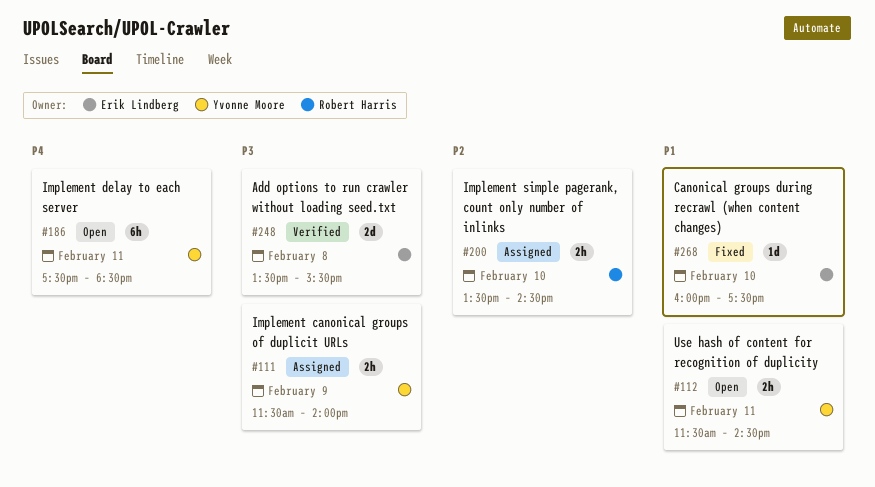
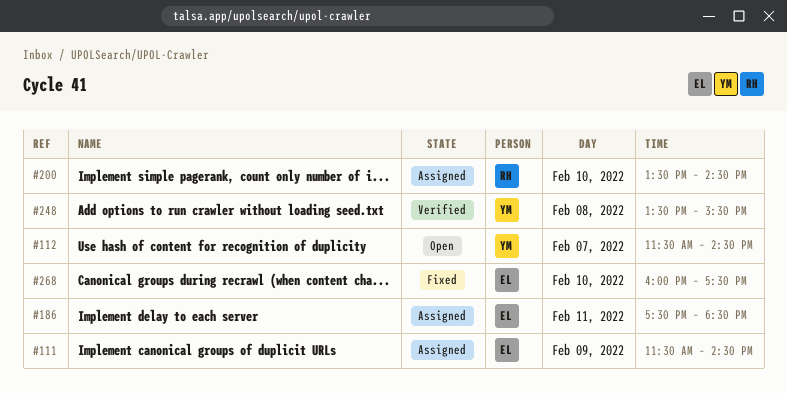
#111, owner: Yvonne Moore -> Erik Lindberg
#111, ends: 14:00 -> 14:30
#112, day: Feb 11 -> Feb 7
#186, status: Open -> Assigned
#186, owner: Yvonne Moore -> Erik Lindberg
#248, owner: Erik Lindberg -> Yvonne Moore

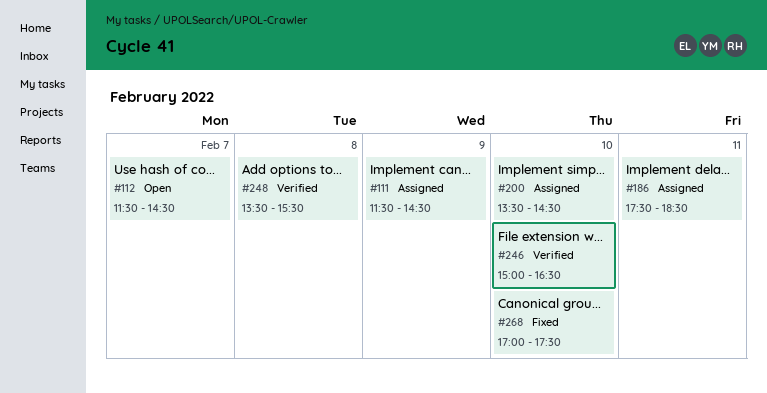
#246: none -> present
#268, begins: 16:00 -> 17:00

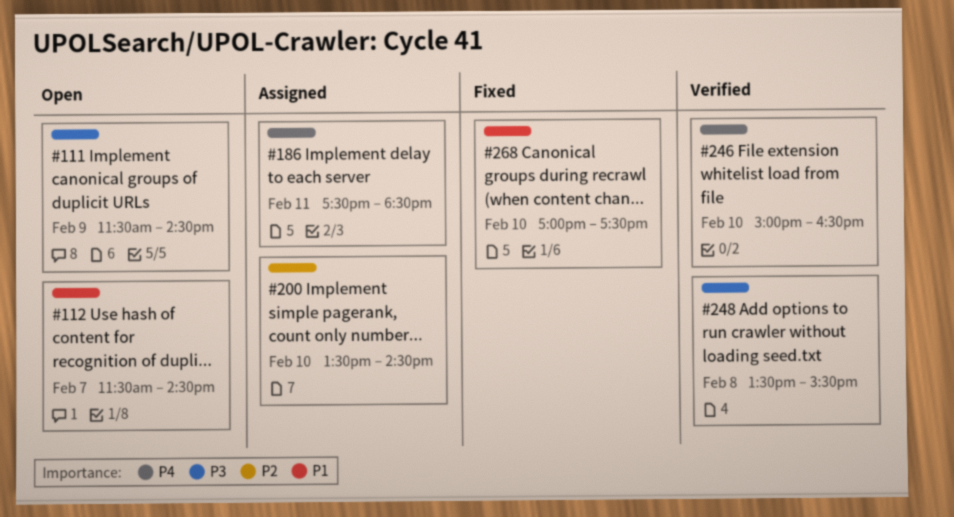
#111, status: Assigned -> Open

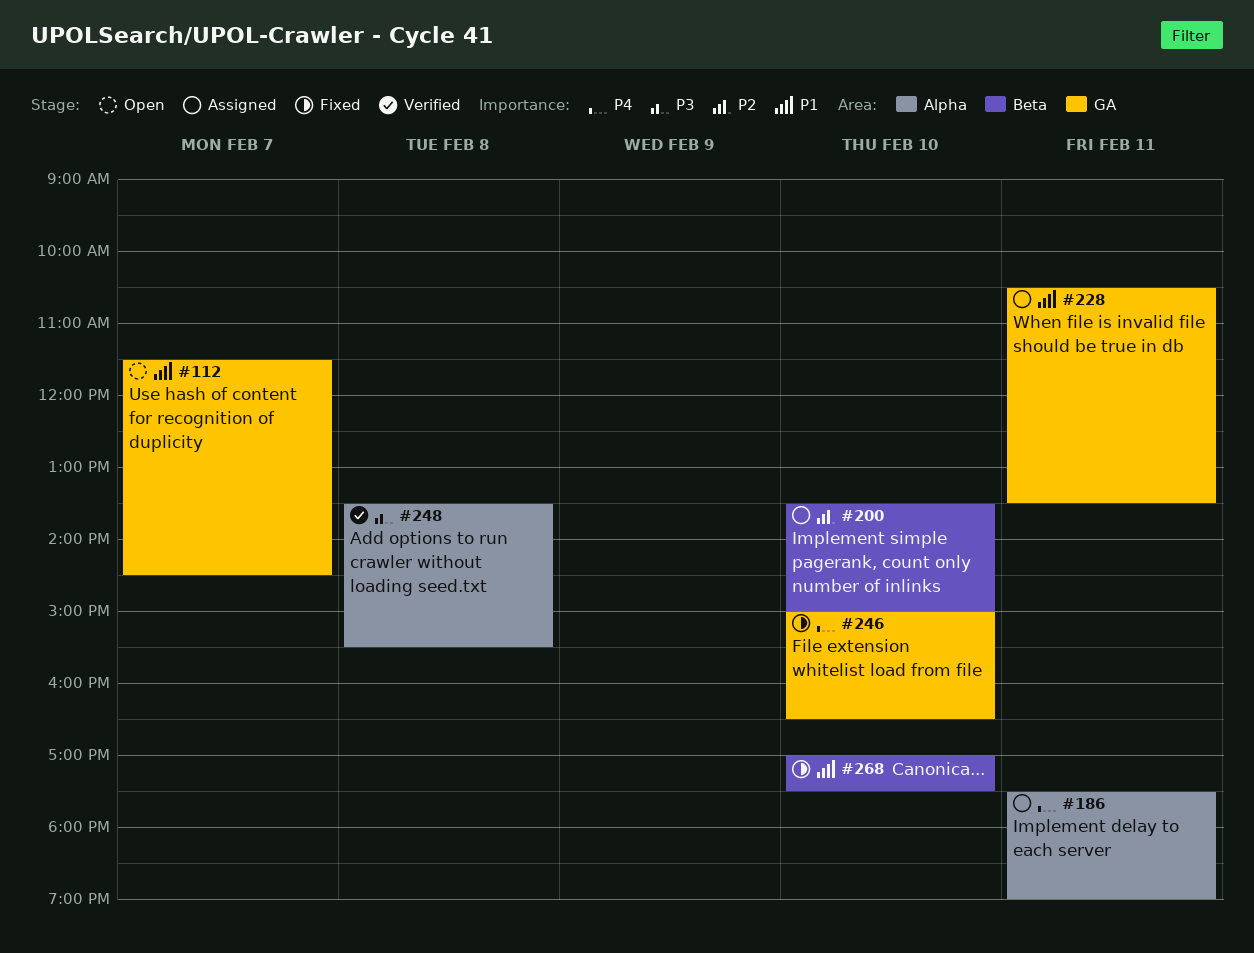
#111: present -> none
#186, ends: 18:30 -> 19:00
#200, ends: 14:30 -> 15:00
#228: none -> present
#246, status: Verified -> Fixed

